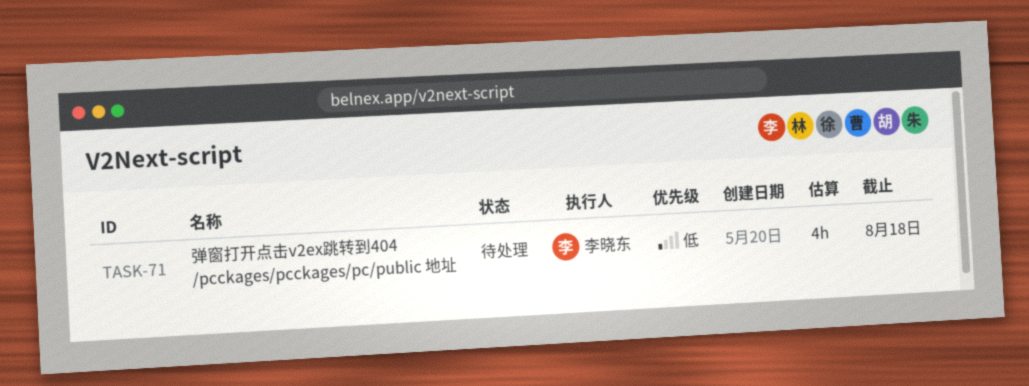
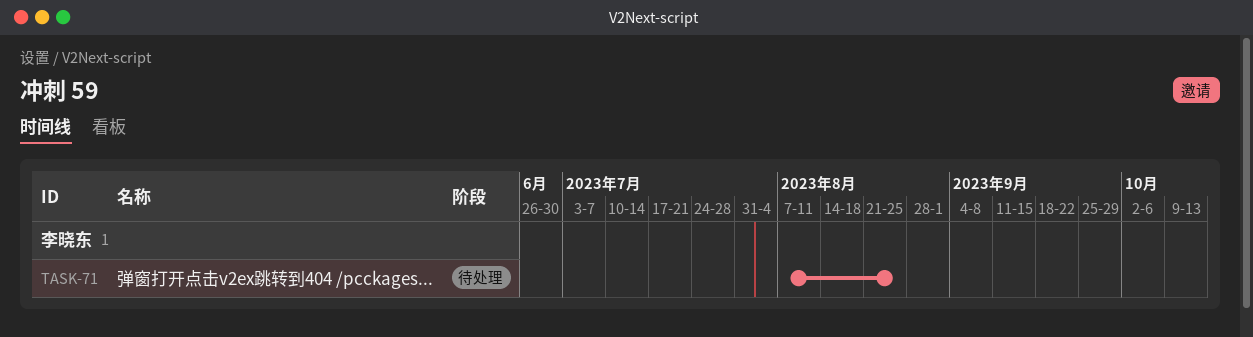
TASK-71, due: Aug 18 -> Aug 25

